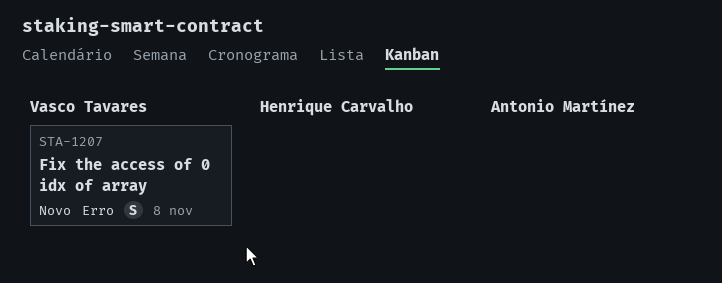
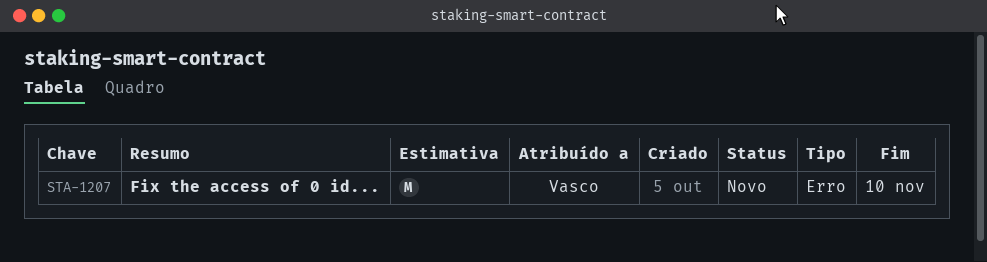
STA-1207, estimate: S -> M
STA-1207, due: Nov 8 -> Nov 10

